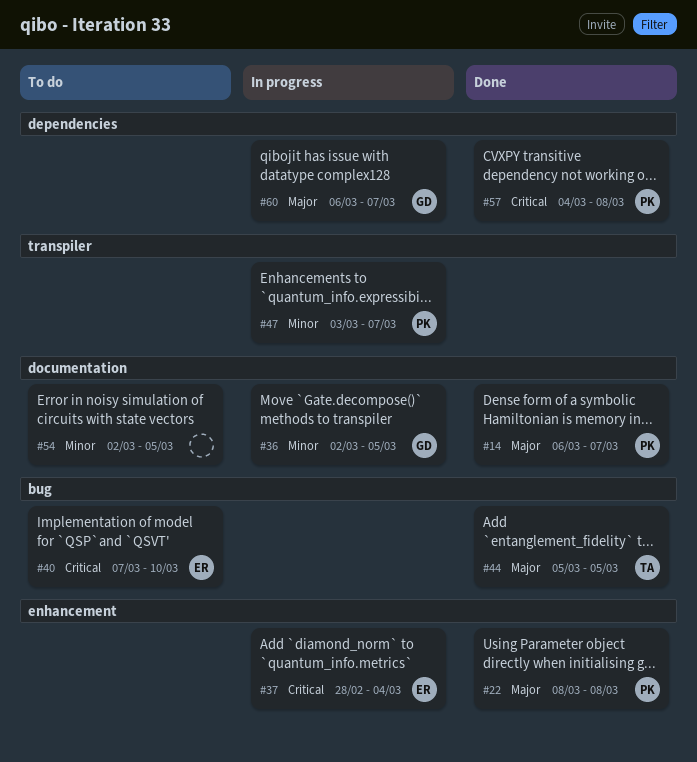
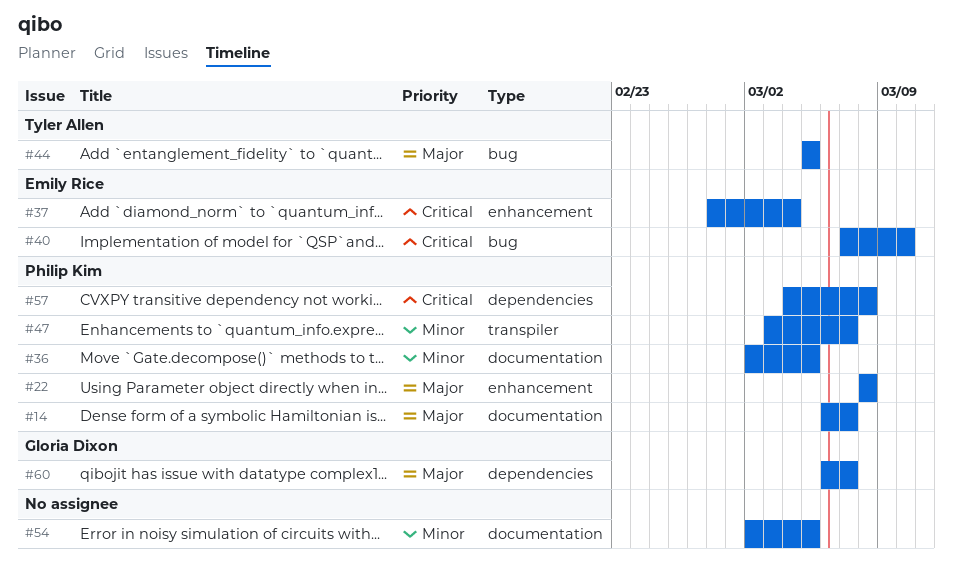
#36, owner: Gloria Dixon -> Philip Kim

